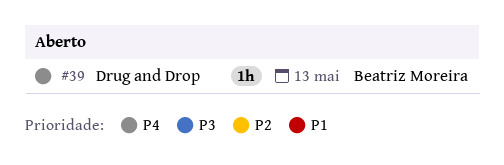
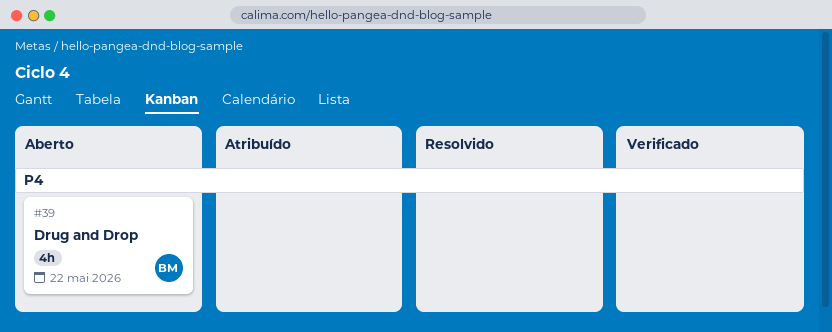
#39, estimate: 1h -> 4h
#39, due: May 13 -> May 22

